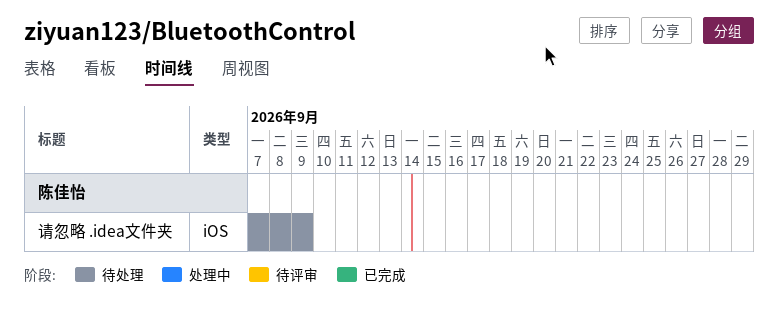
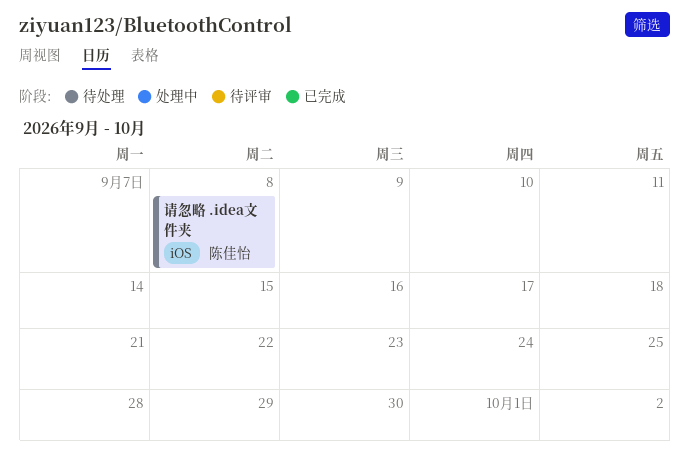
请忽略 .idea文件夹, due: Sep 9 -> Sep 8

